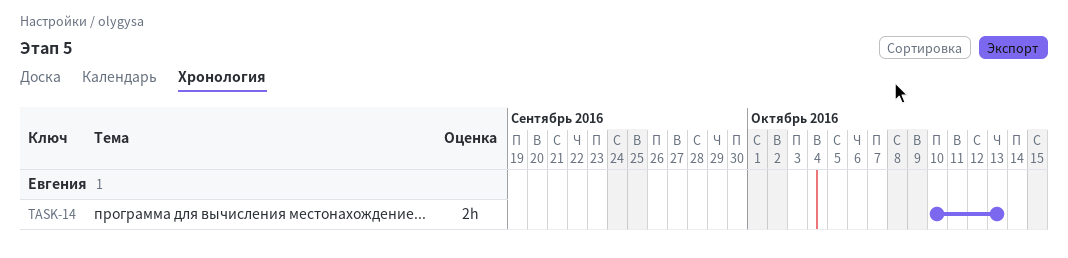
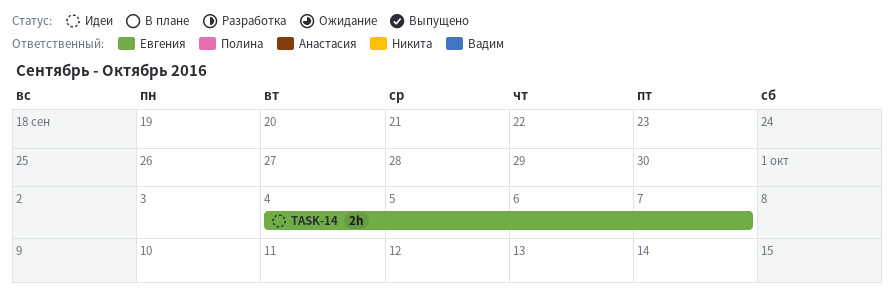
TASK-14, start: Oct 10 -> Oct 4
TASK-14, due: Oct 13 -> Oct 7

